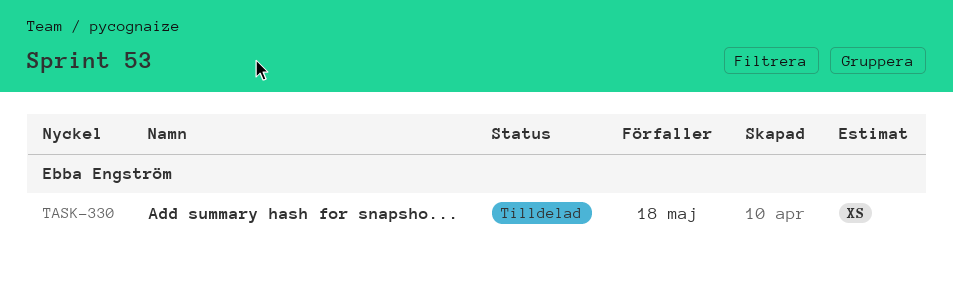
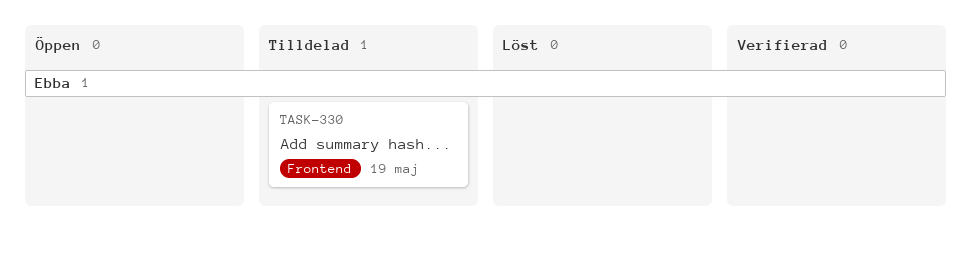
TASK-330, due: May 18 -> May 19

